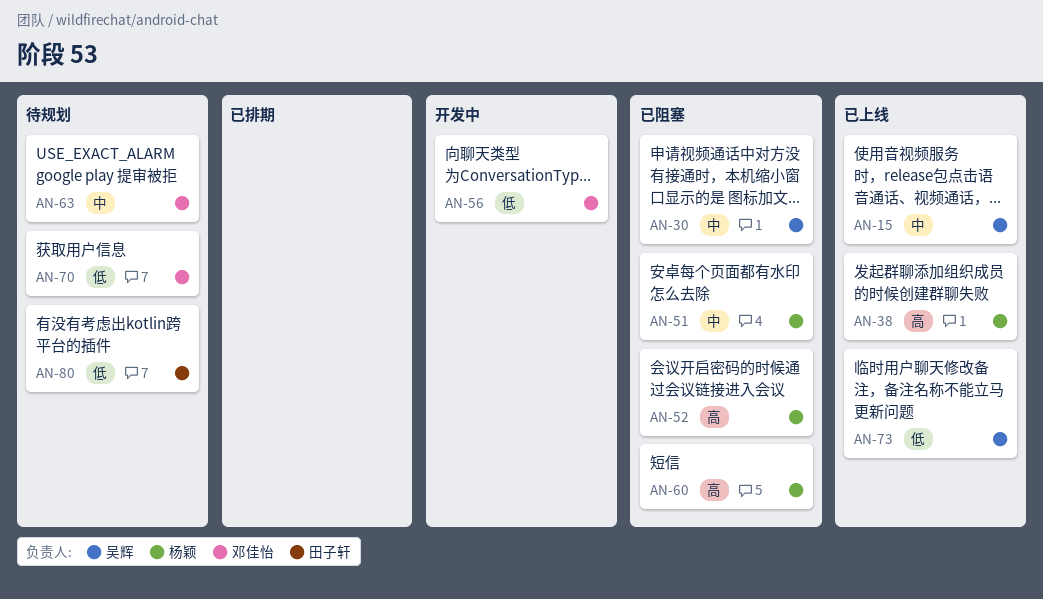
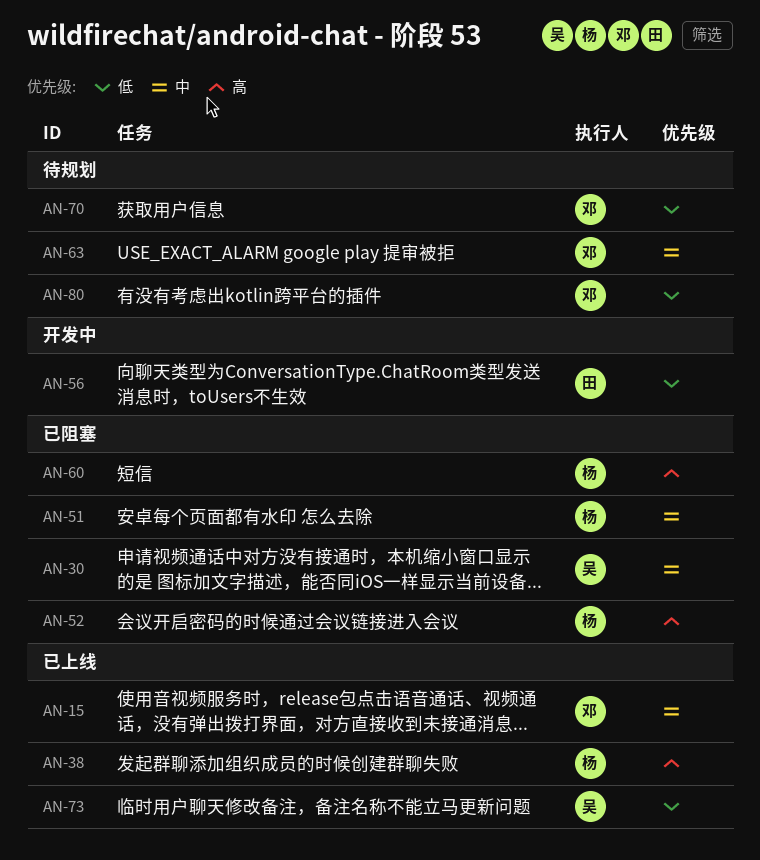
AN-15, owner: 吴辉 -> 邓佳怡
AN-56, owner: 邓佳怡 -> 田子轩
AN-80, owner: 田子轩 -> 邓佳怡

